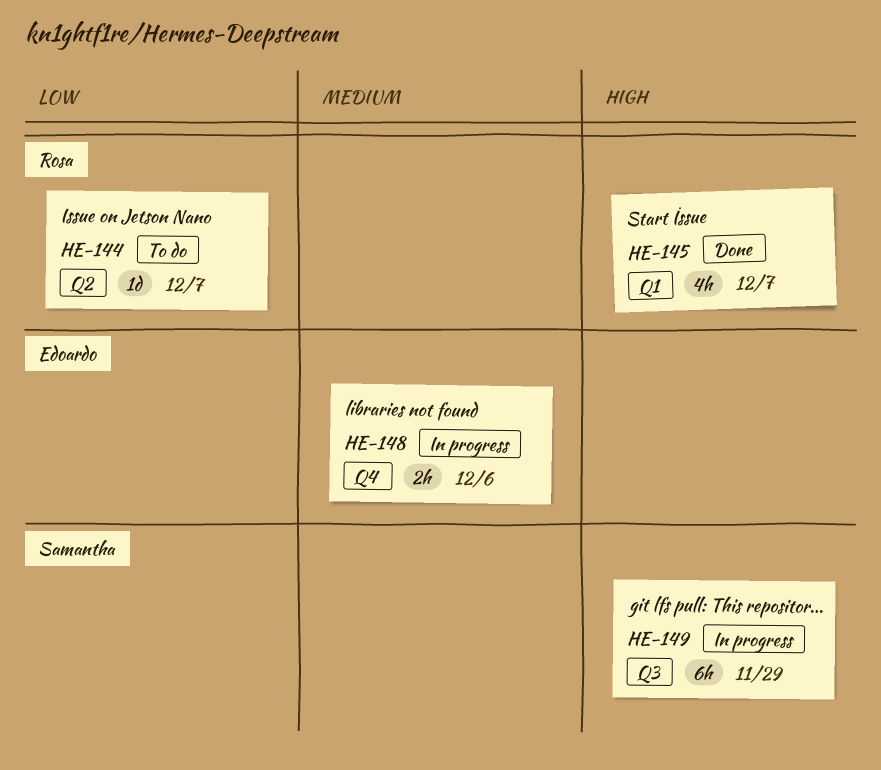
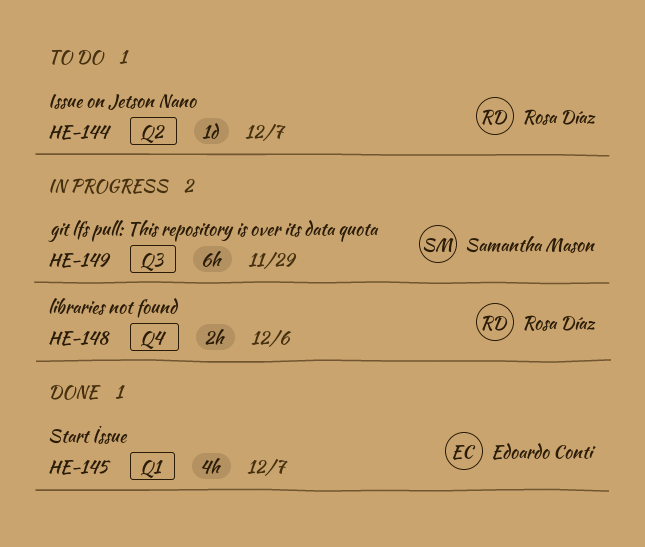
HE-145, owner: Rosa Díaz -> Edoardo Conti
HE-148, owner: Edoardo Conti -> Rosa Díaz

